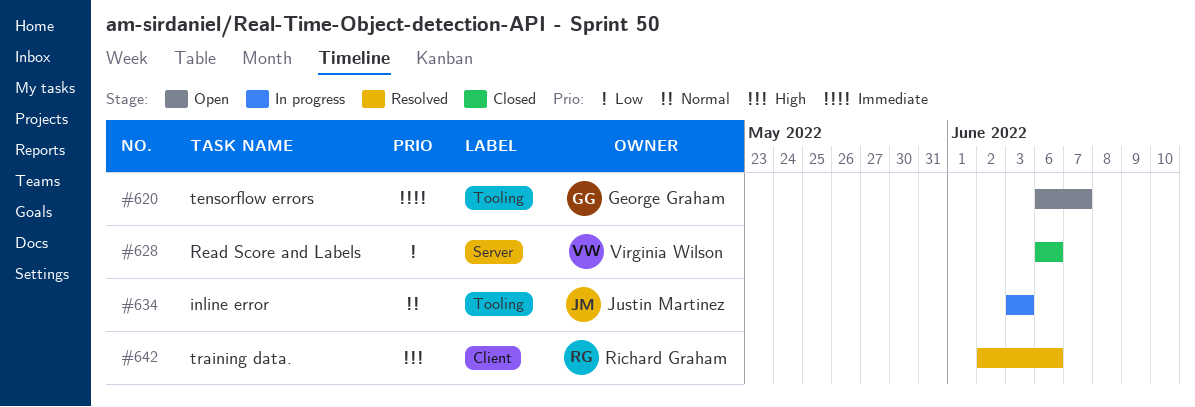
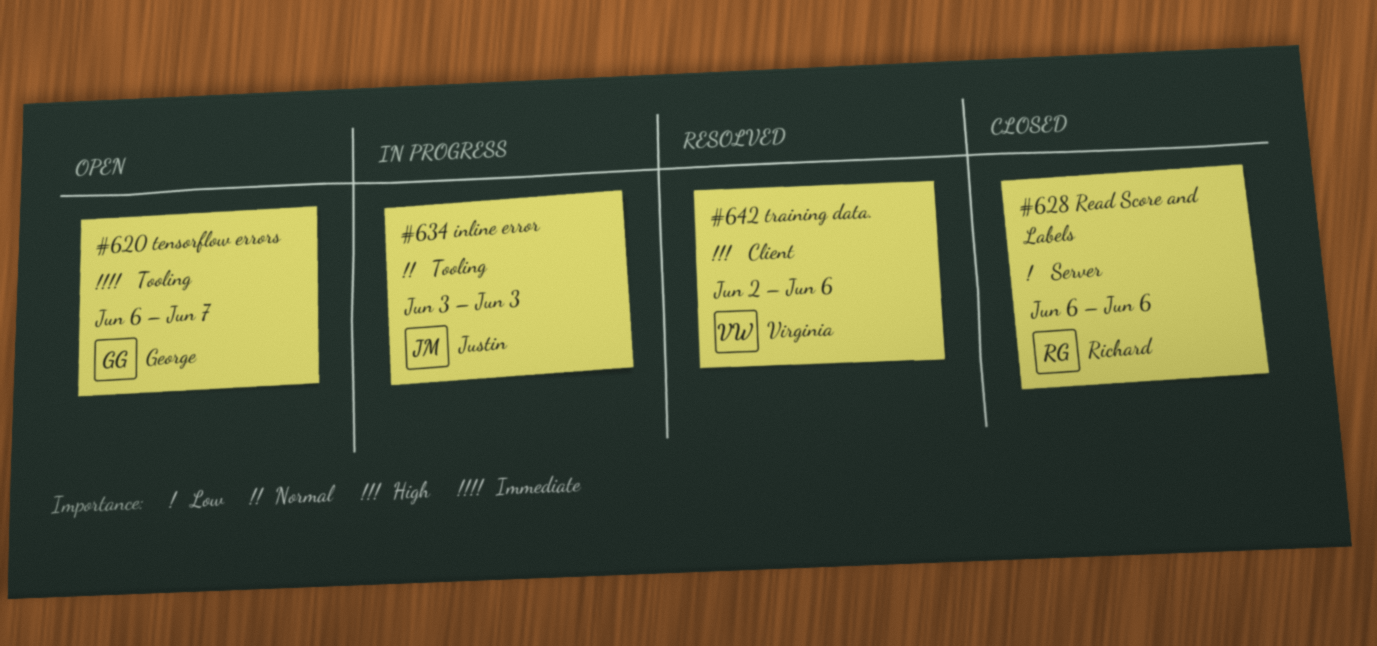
#628, owner: Virginia Wilson -> Richard Graham
#642, owner: Richard Graham -> Virginia Wilson

